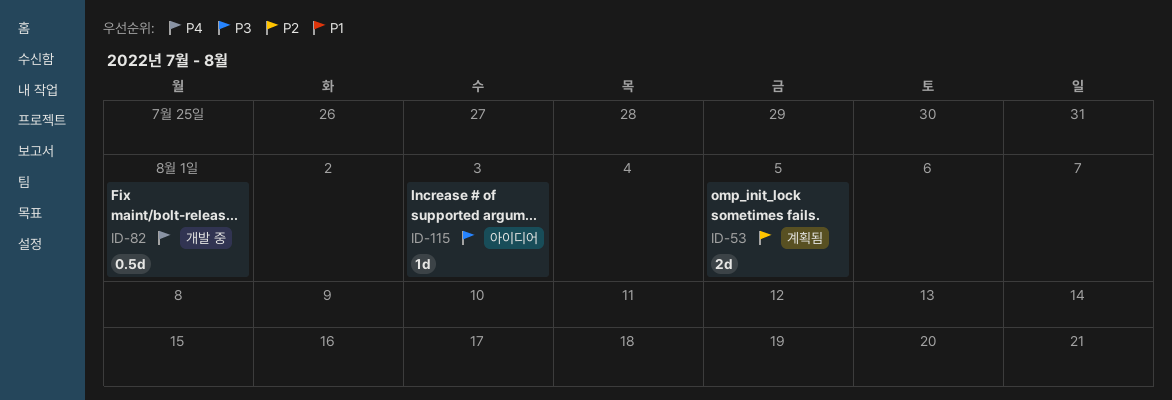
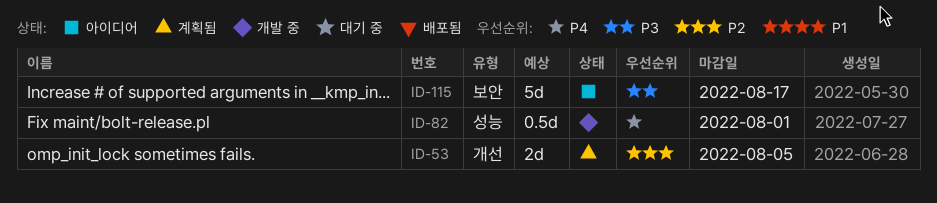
ID-115, estimate: 1d -> 5d
ID-115, due: Aug 3 -> Aug 17

